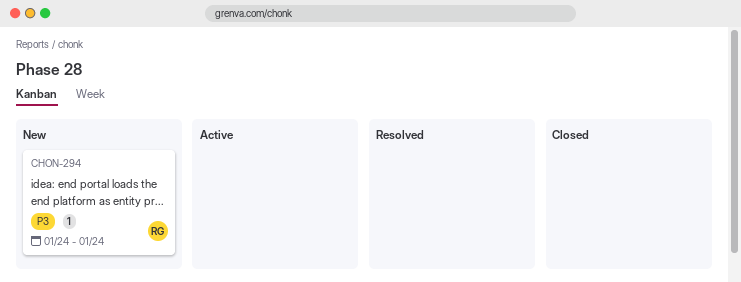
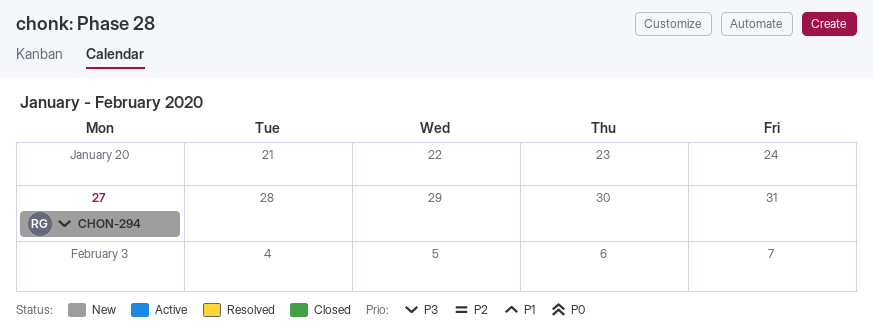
CHON-294, start: Jan 24 -> Jan 27
CHON-294, due: Jan 24 -> Jan 27

